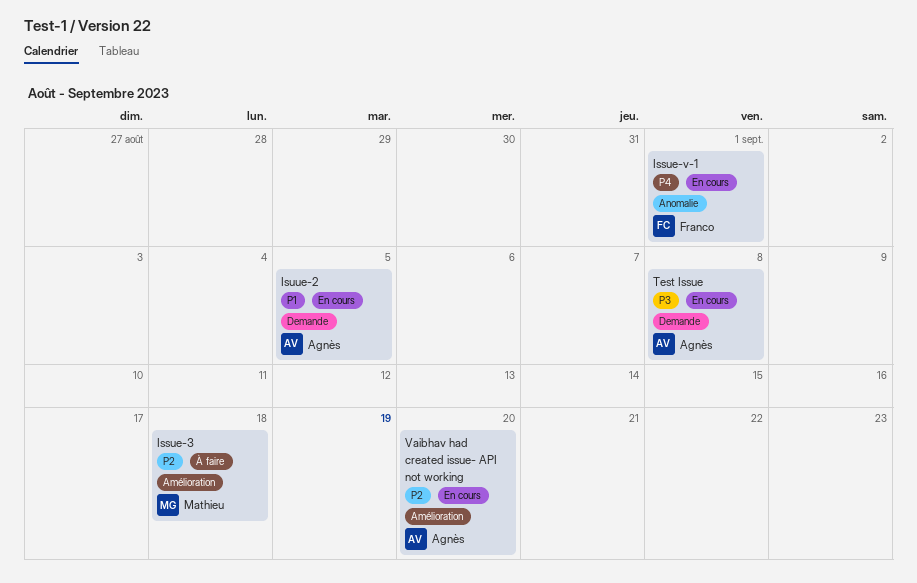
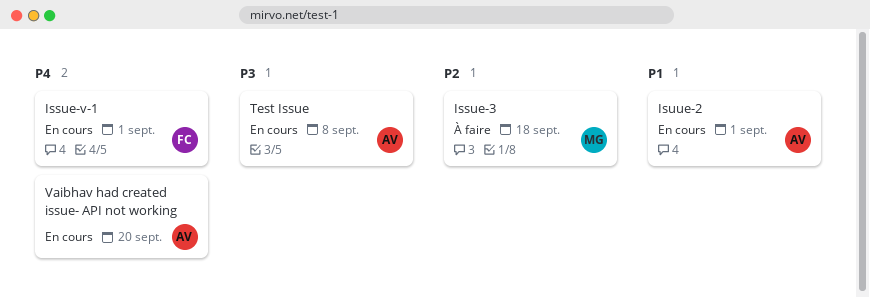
Isuue-2, due: Sep 5 -> Sep 1
Vaibhav had created issue- API not working, priority: P2 -> P4

